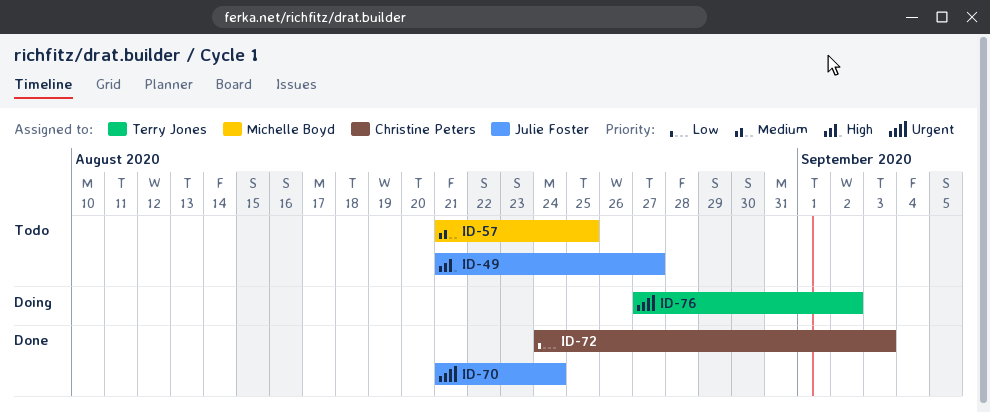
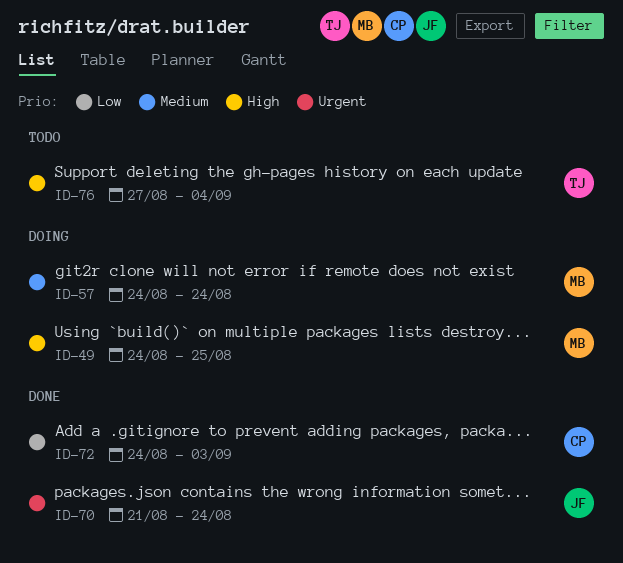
ID-49, status: Todo -> Doing
ID-49, owner: Julie Foster -> Michelle Boyd
ID-49, start: Aug 21 -> Aug 24
ID-49, due: Aug 27 -> Aug 25
ID-57, status: Todo -> Doing
ID-57, start: Aug 21 -> Aug 24
ID-57, due: Aug 25 -> Aug 24
ID-76, status: Doing -> Todo
ID-76, priority: Urgent -> High
ID-76, due: Sep 2 -> Sep 4

